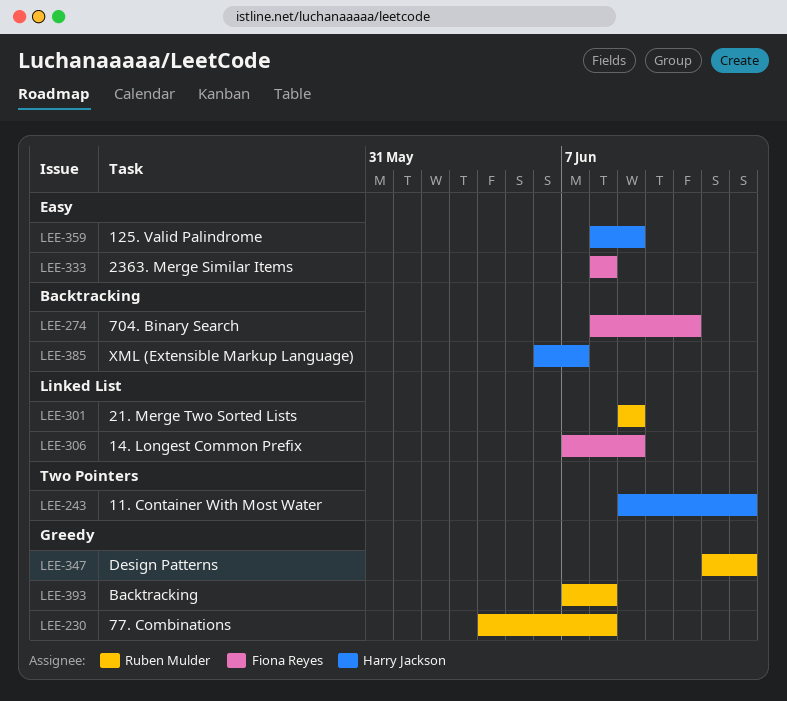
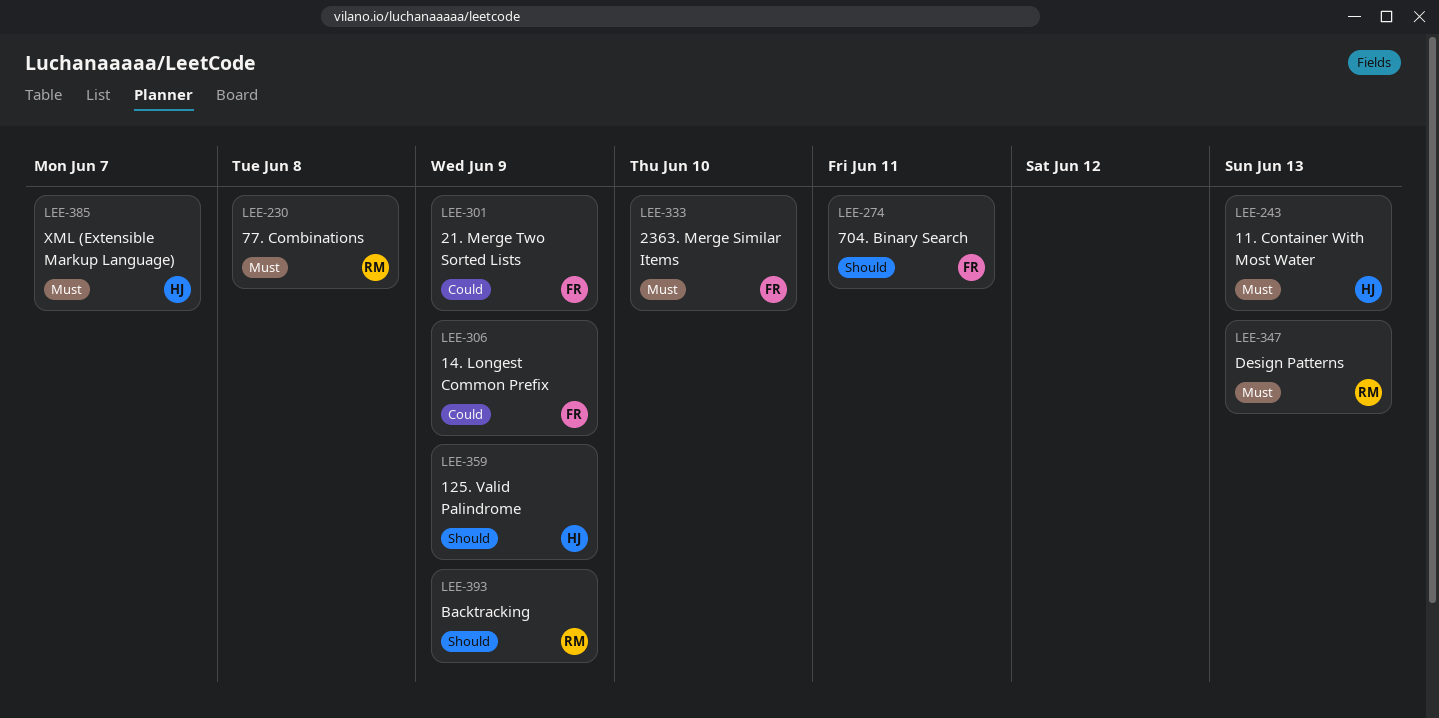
LEE-301, owner: Ruben Mulder -> Fiona Reyes
LEE-333, due: Jun 8 -> Jun 10
LEE-393, due: Jun 8 -> Jun 9

